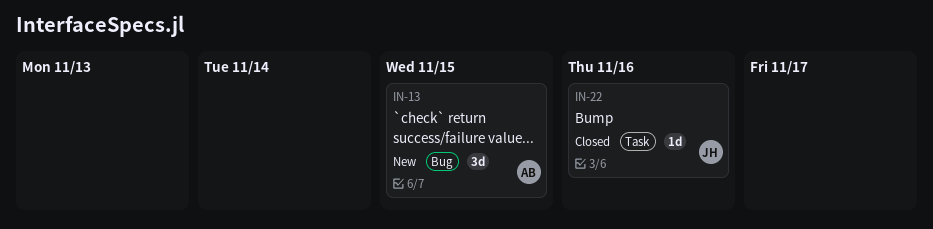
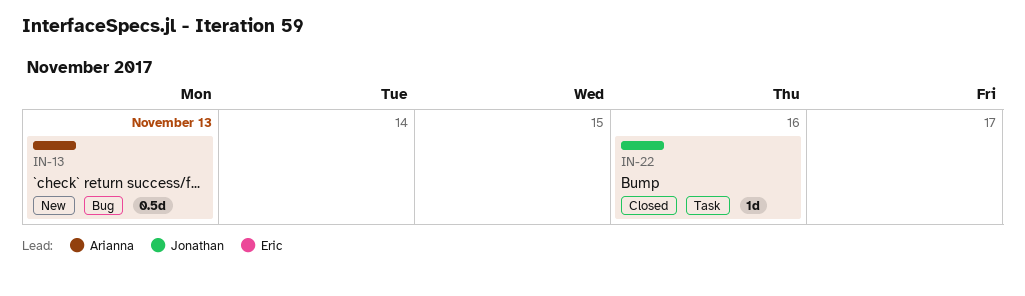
IN-13, estimate: 3d -> 0.5d
IN-13, due: Nov 15 -> Nov 13

